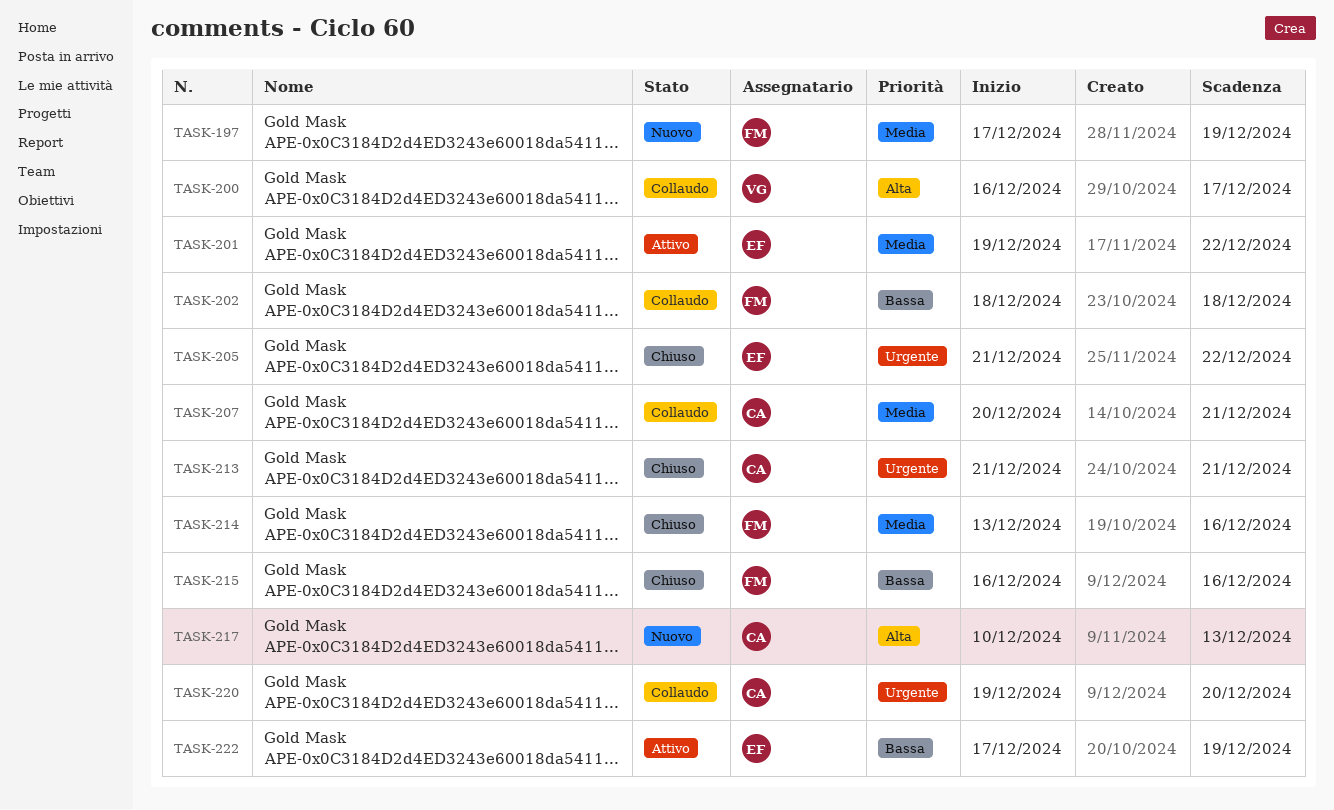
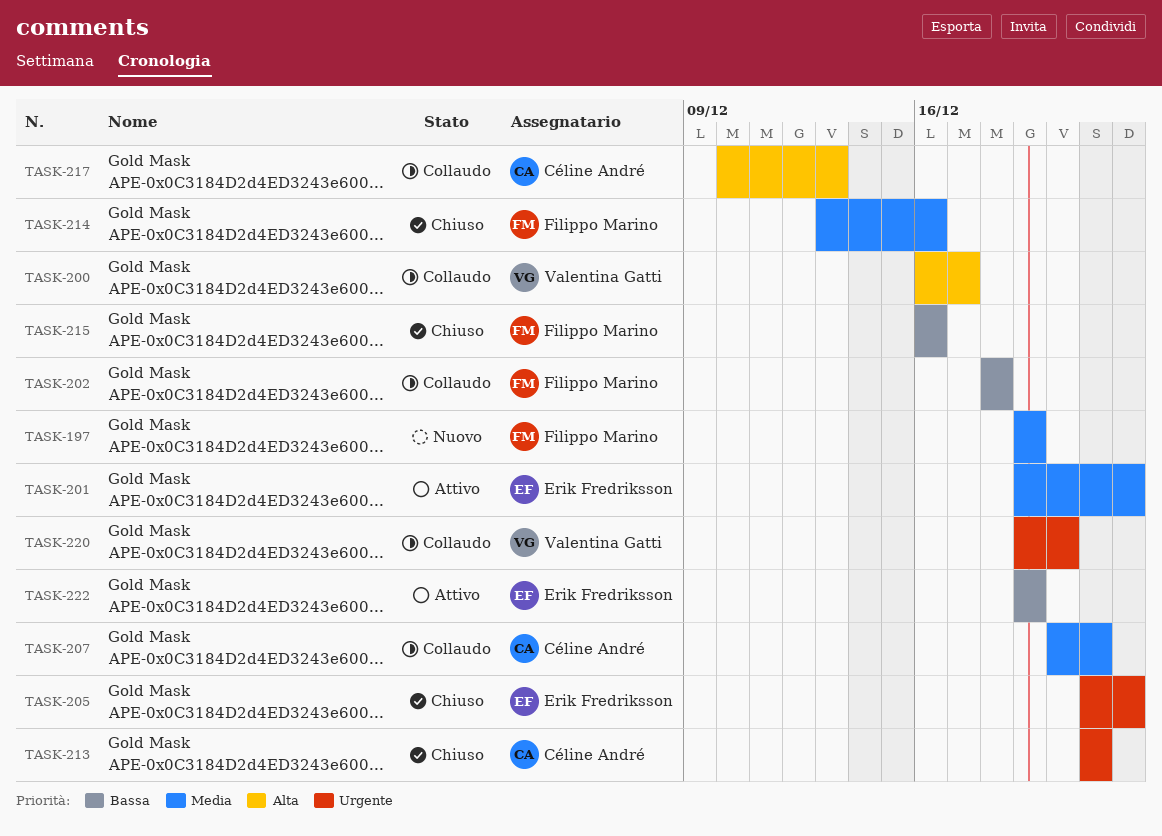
TASK-197, start: Dec 17 -> Dec 19
TASK-217, status: Nuovo -> Collaudo
TASK-220, owner: Céline André -> Valentina Gatti
TASK-222, start: Dec 17 -> Dec 19

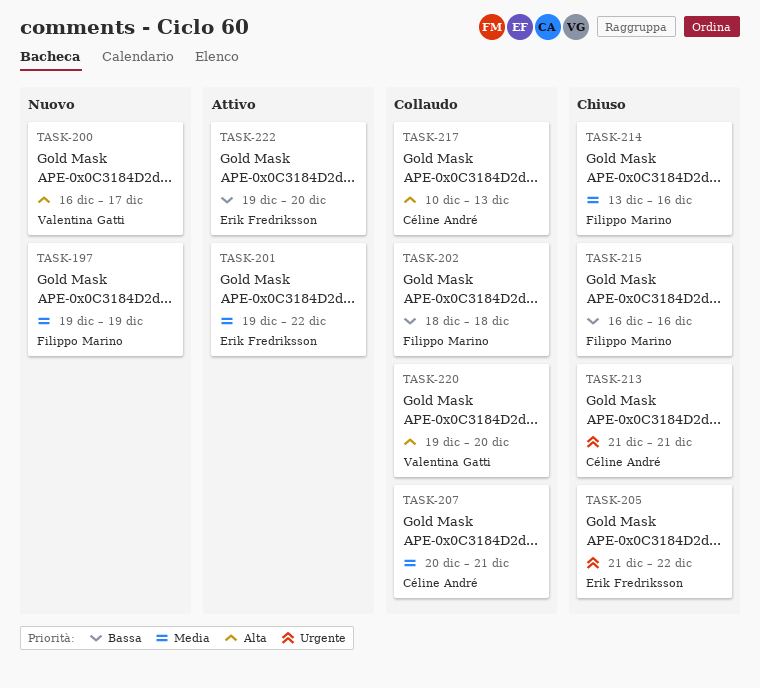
TASK-200, status: Collaudo -> Nuovo
TASK-220, priority: Urgente -> Alta
TASK-222, due: Dec 19 -> Dec 20

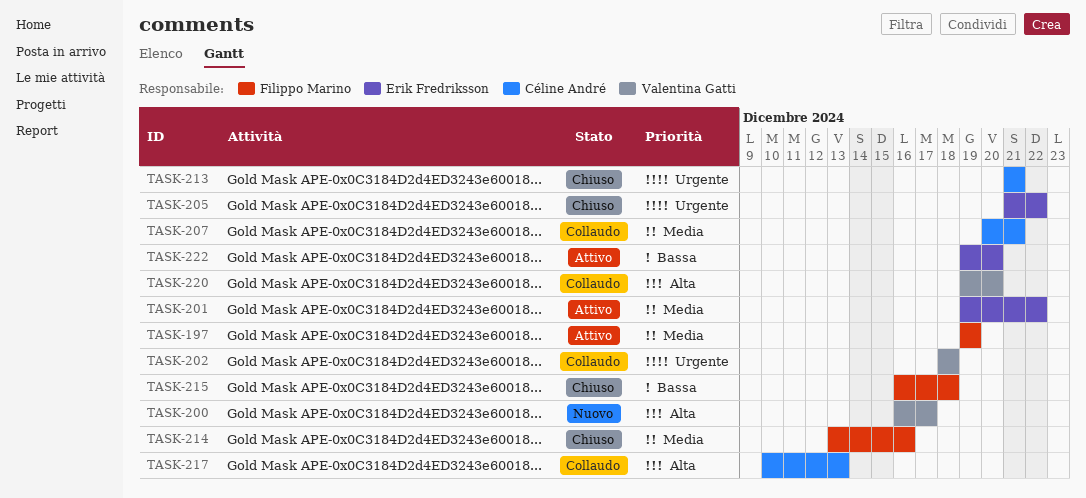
TASK-197, status: Nuovo -> Attivo
TASK-202, owner: Filippo Marino -> Valentina Gatti
TASK-202, priority: Bassa -> Urgente
TASK-215, due: Dec 16 -> Dec 18

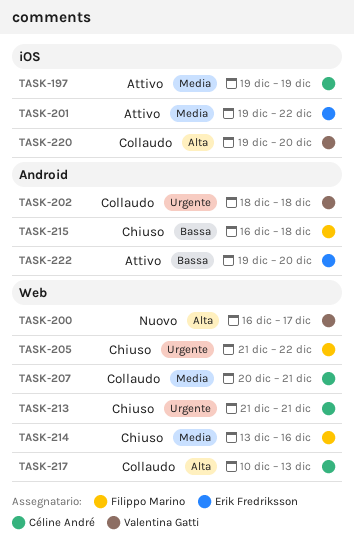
TASK-197, owner: Filippo Marino -> Céline André
TASK-205, owner: Erik Fredriksson -> Filippo Marino

